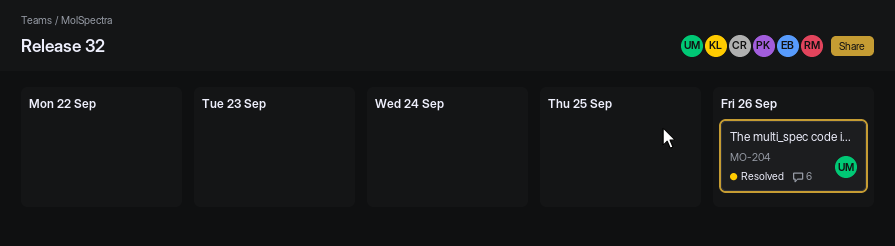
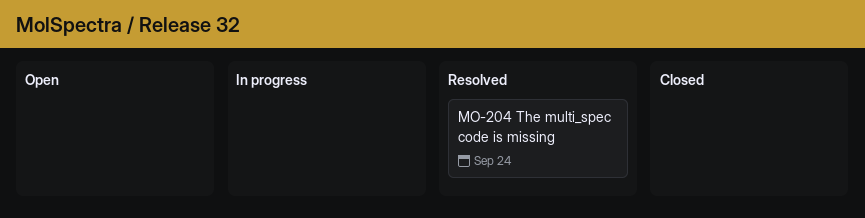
MO-204, due: Sep 26 -> Sep 24

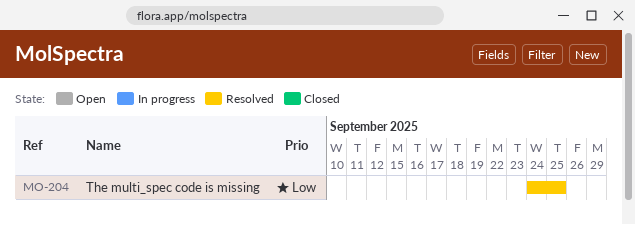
MO-204, due: Sep 24 -> Sep 25

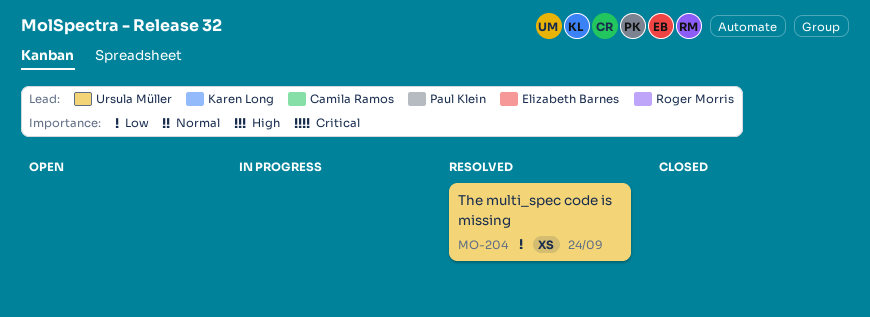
MO-204, due: Sep 25 -> Sep 24

